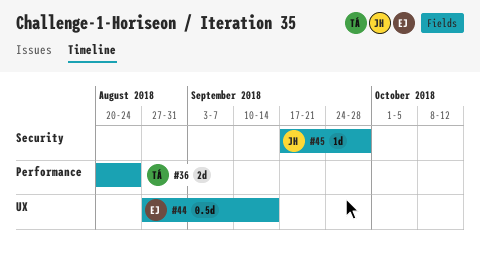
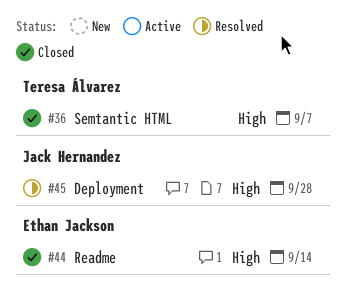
#36, due: Aug 24 -> Sep 7

